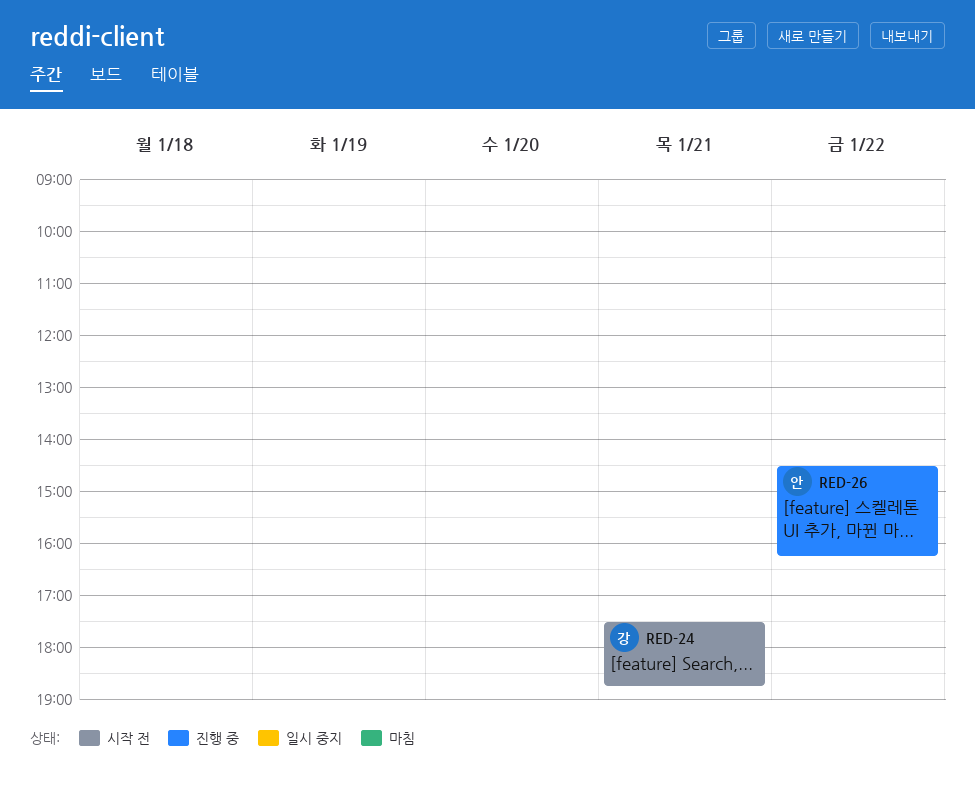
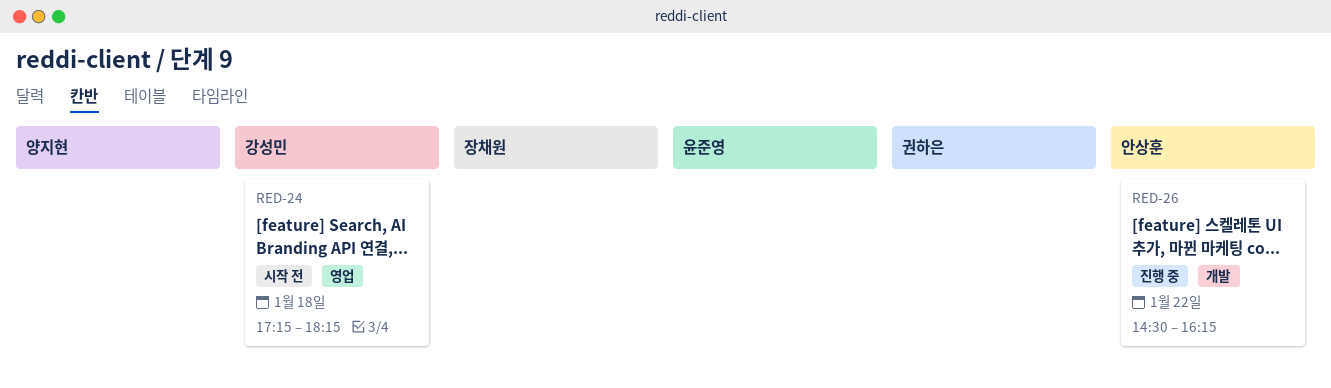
RED-24, day: Jan 21 -> Jan 18
RED-24, begins: 17:30 -> 17:15
RED-24, ends: 18:45 -> 18:15

